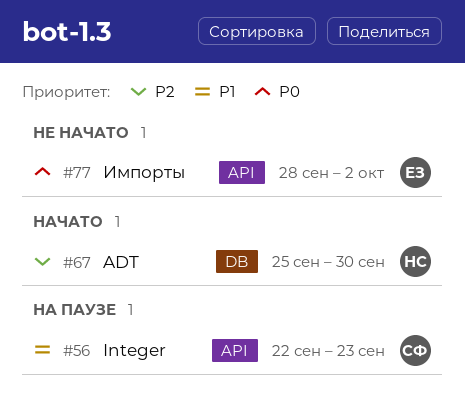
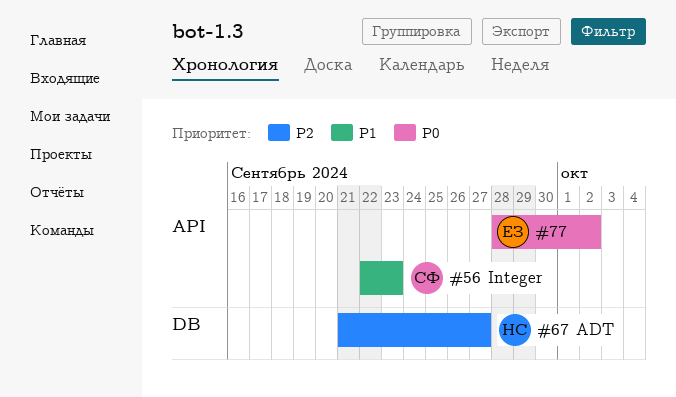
#67, start: Sep 25 -> Sep 21
#67, due: Sep 30 -> Sep 27

